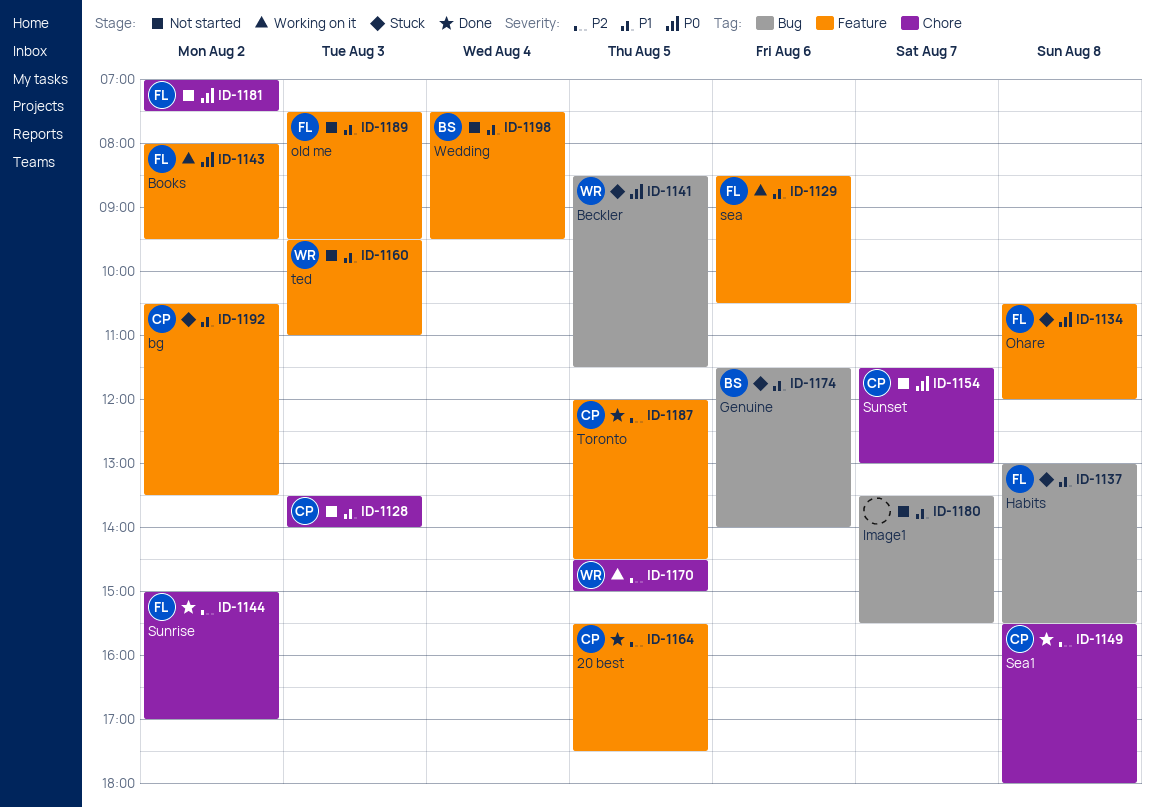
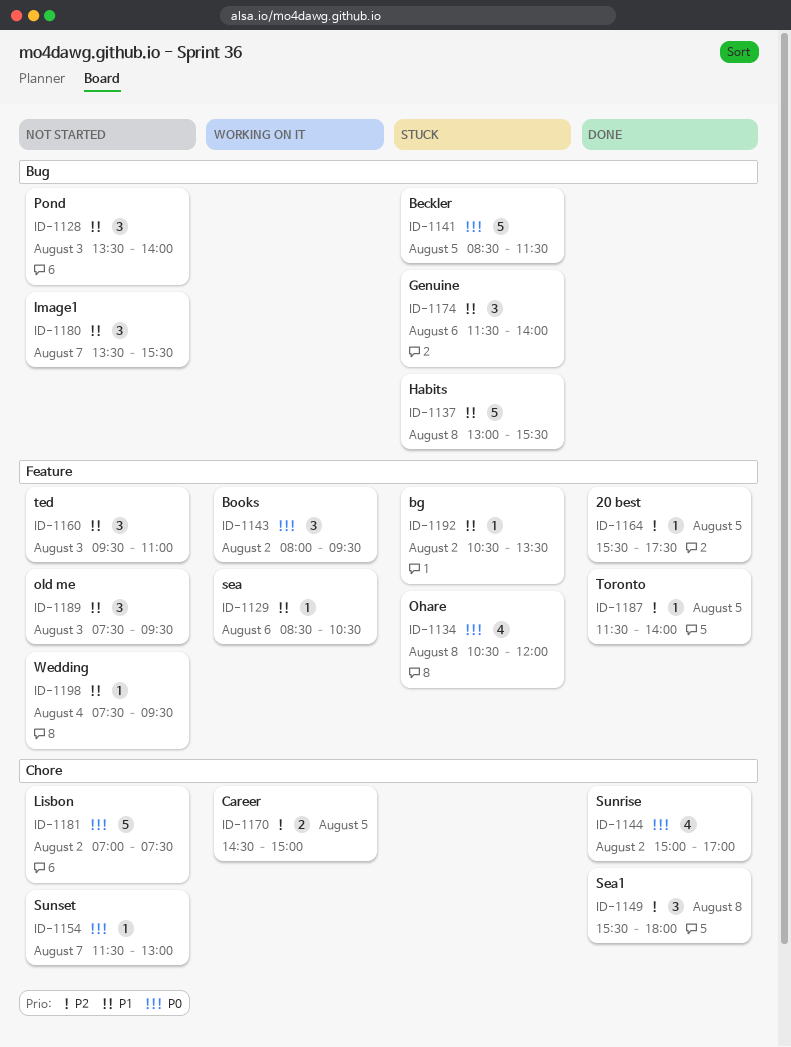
ID-1128, label: Chore -> Bug
ID-1144, priority: P2 -> P0
ID-1187, begins: 12:00 -> 11:30
ID-1187, ends: 14:30 -> 14:00

